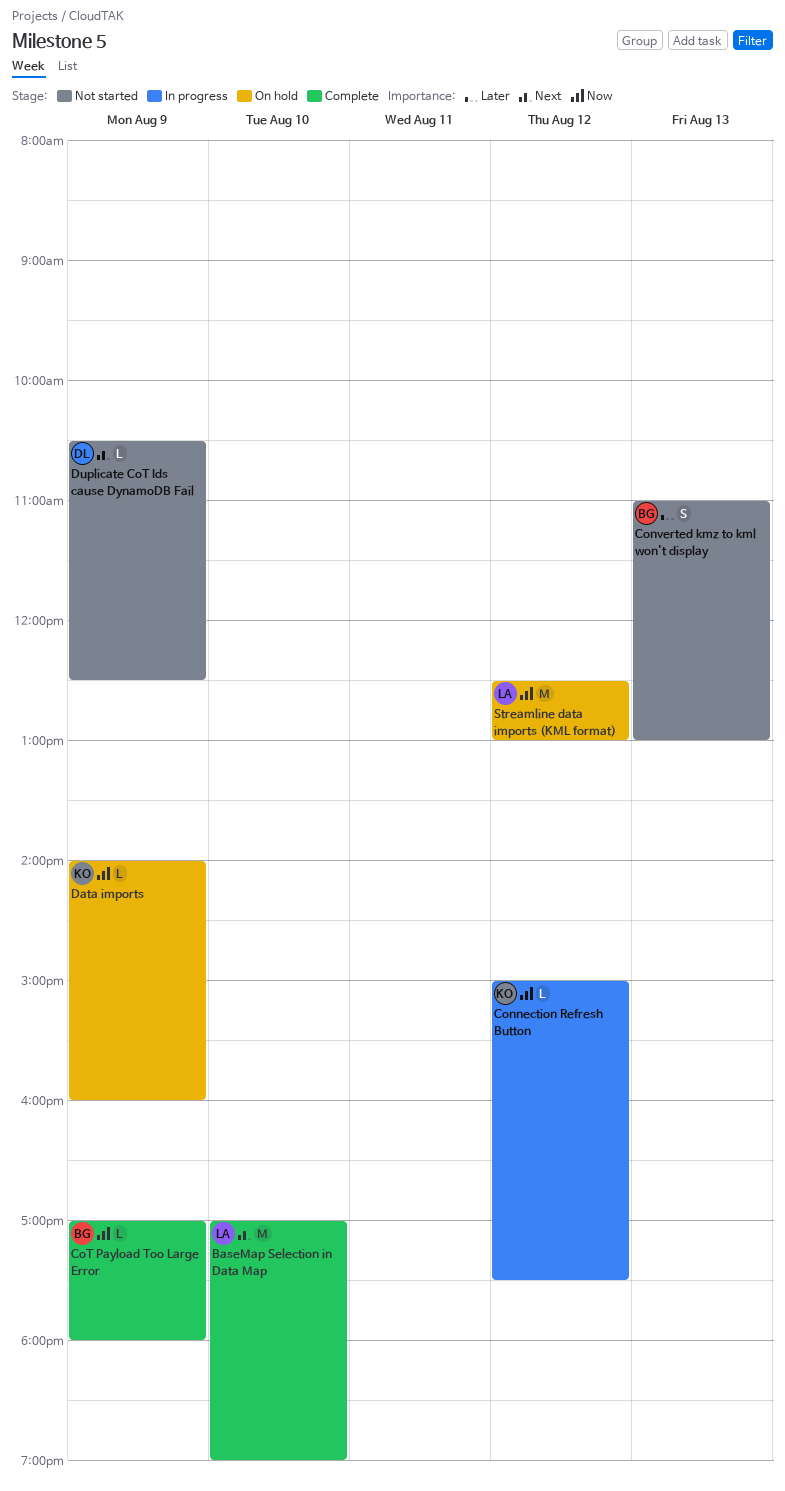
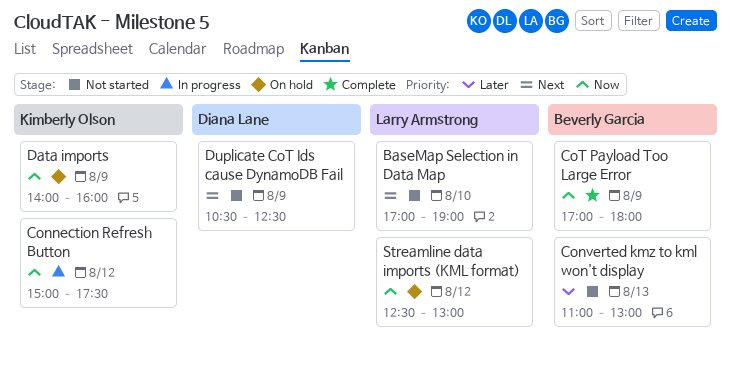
BaseMap Selection in Data Map, status: Complete -> Not started

